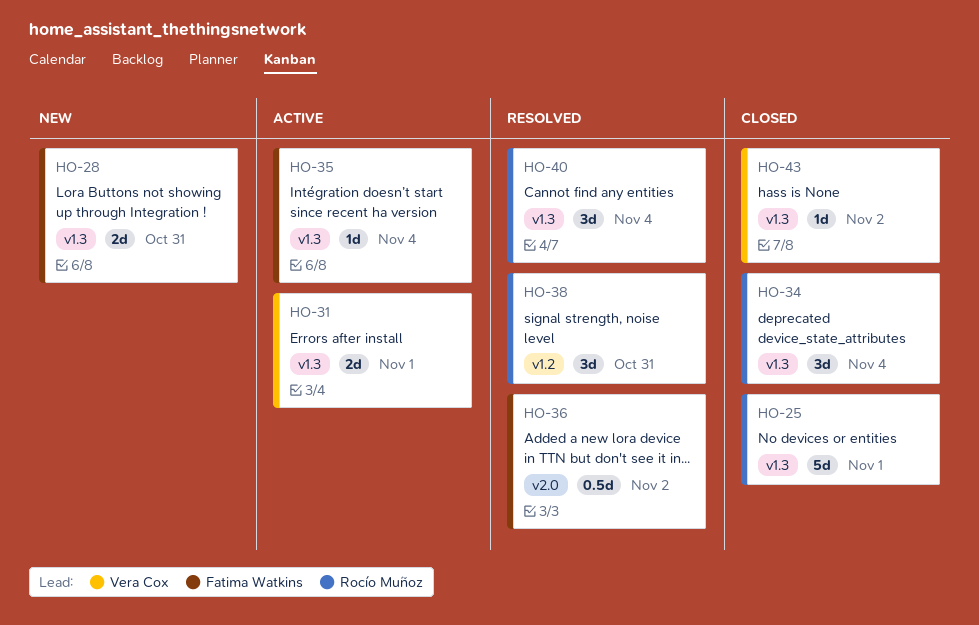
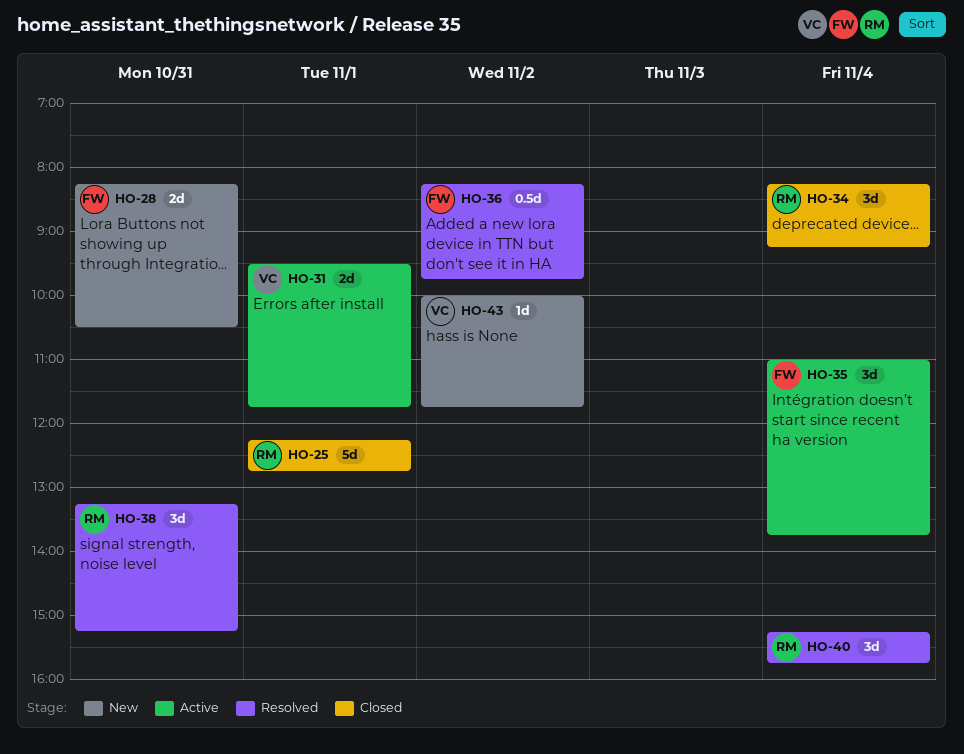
HO-35, estimate: 1d -> 3d
HO-43, status: Closed -> New

